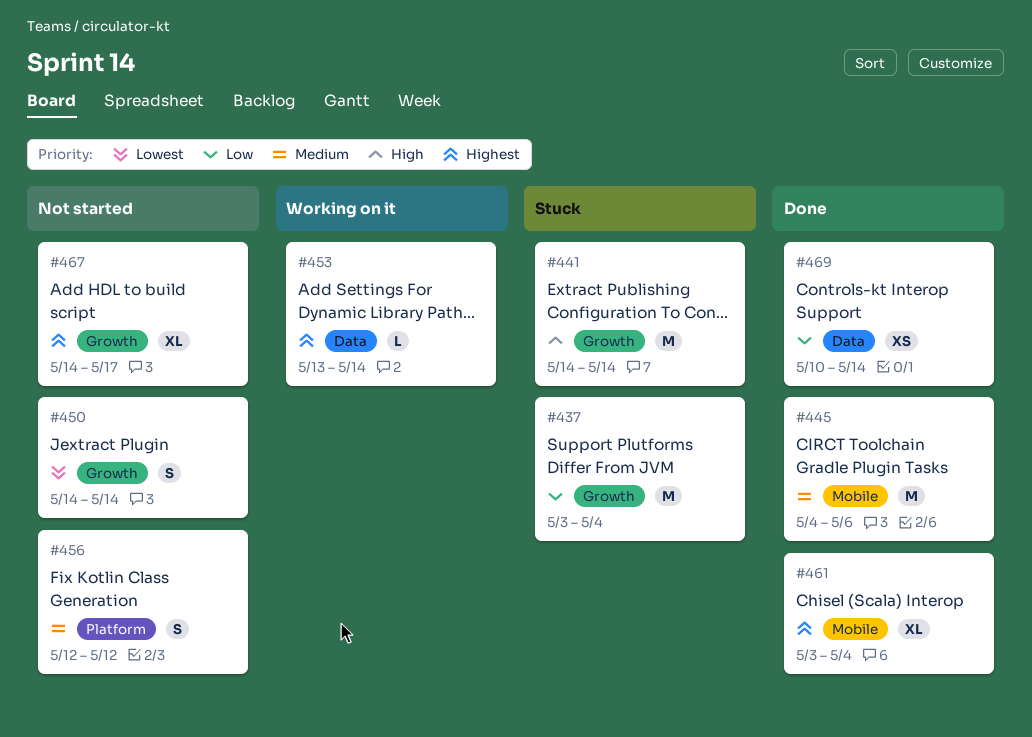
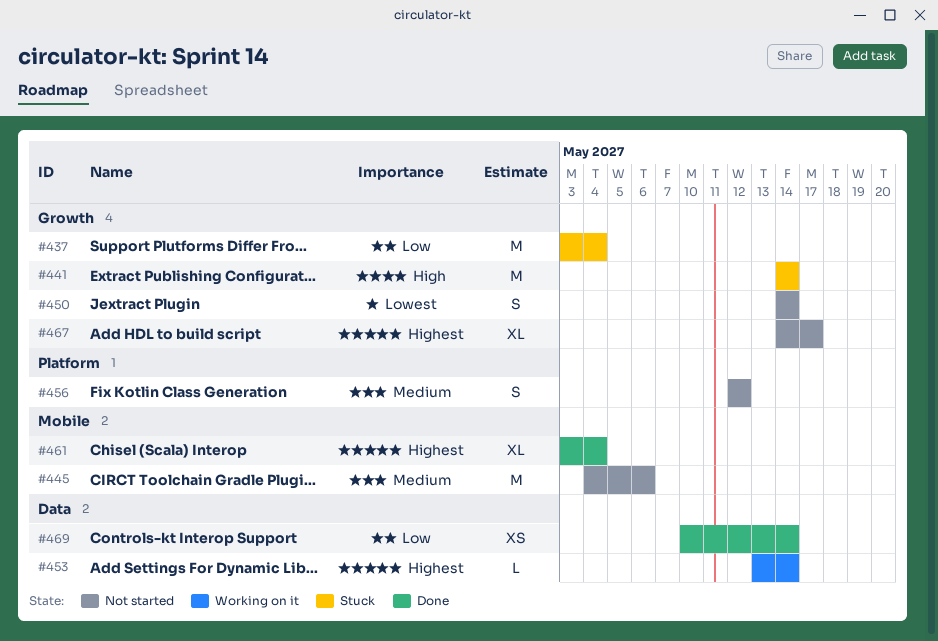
#445, status: Done -> Not started

